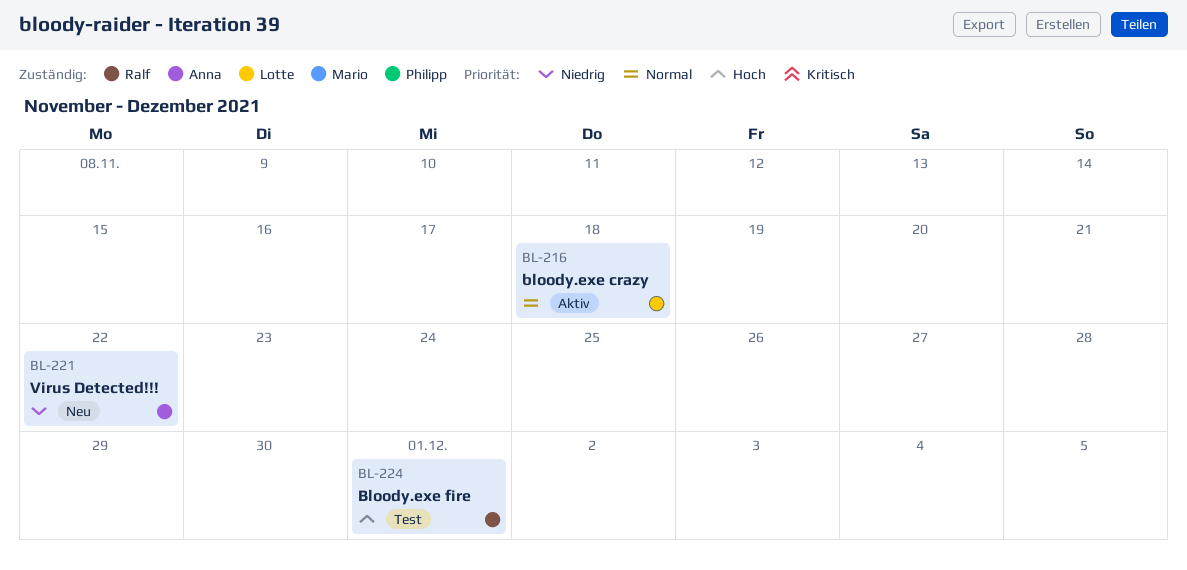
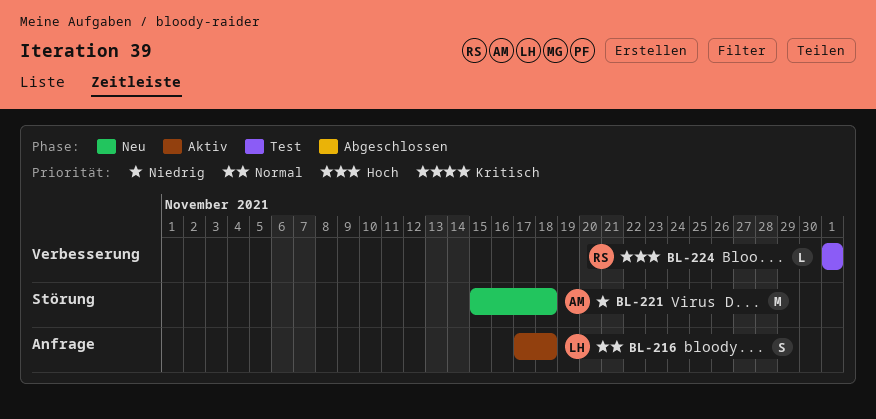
BL-221, due: Nov 22 -> Nov 18

